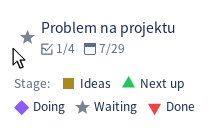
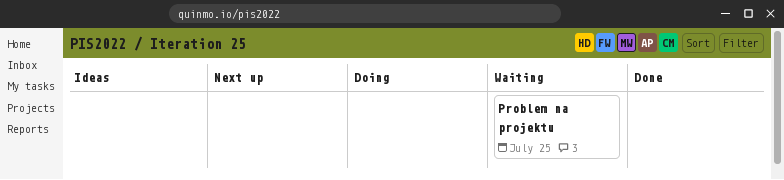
Problem na projektu, due: Jul 29 -> Jul 25

